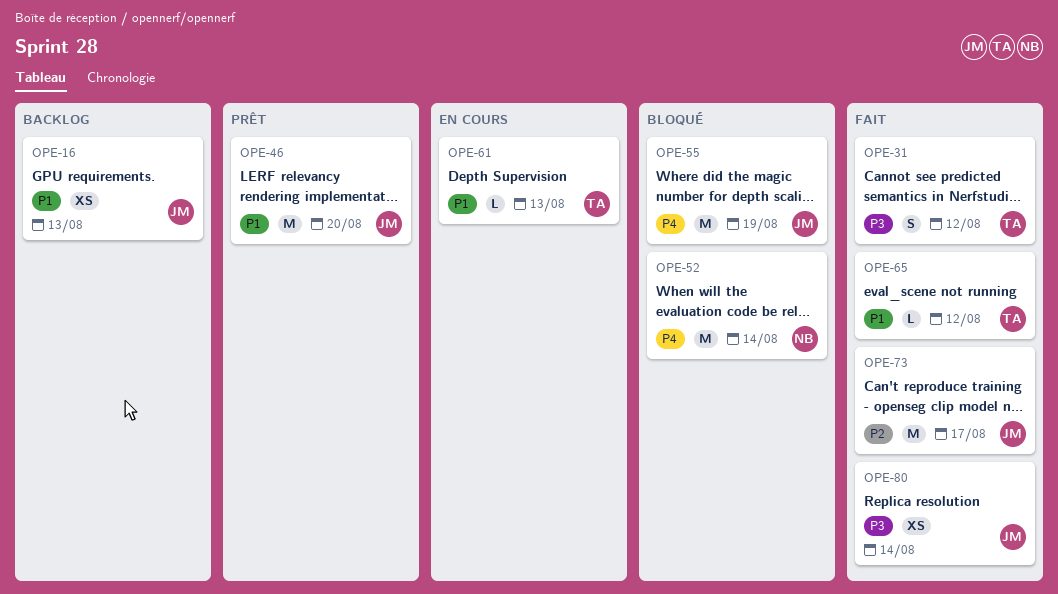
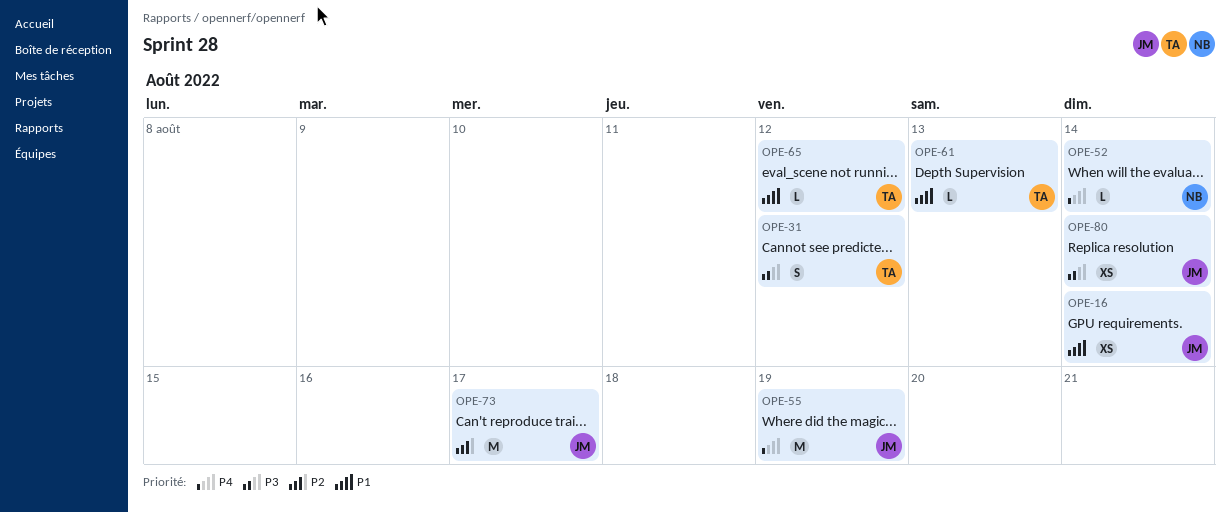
OPE-16, due: Aug 13 -> Aug 14
OPE-46: present -> none
OPE-52, estimate: M -> L

